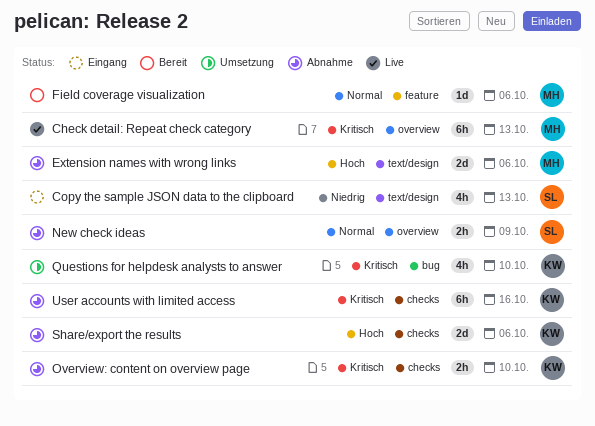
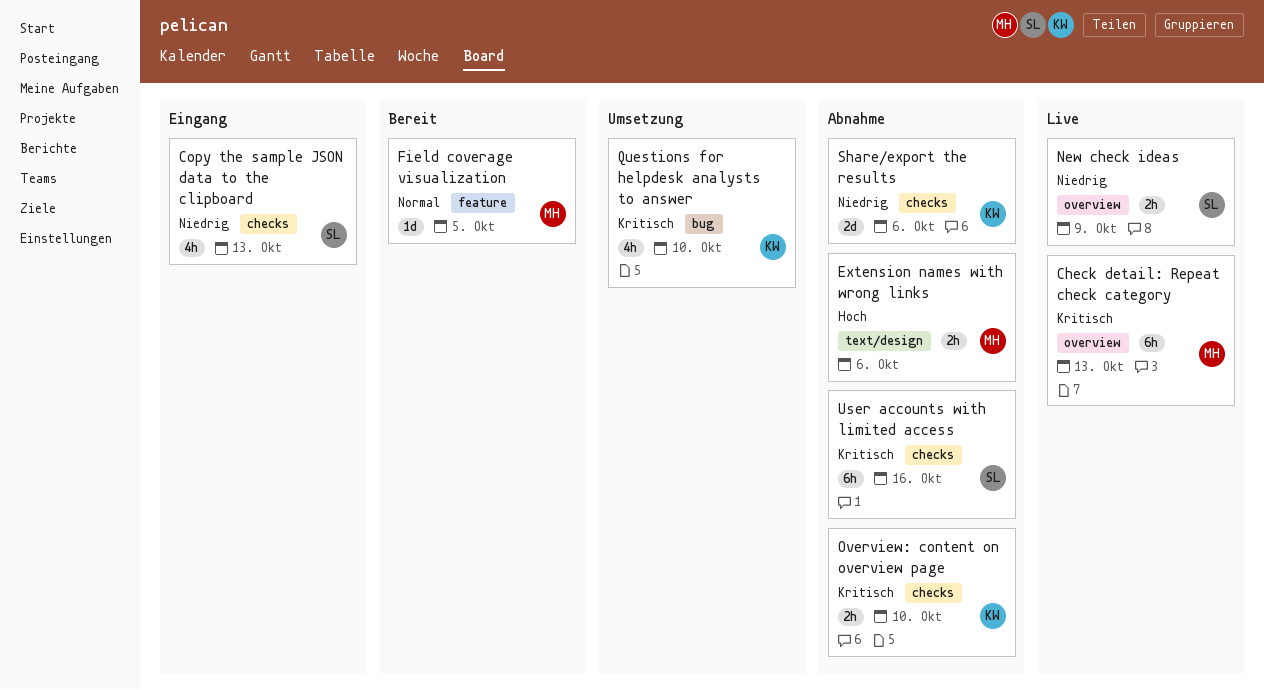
Copy the sample JSON data to the clipboard, label: text/design -> checks
Extension names with wrong links, estimate: 2d -> 2h
Field coverage visualization, due: Oct 6 -> Oct 5
New check ideas, status: Abnahme -> Live
New check ideas, priority: Normal -> Niedrig
Share/export the results, priority: Hoch -> Niedrig
User accounts with limited access, owner: KW -> SL

